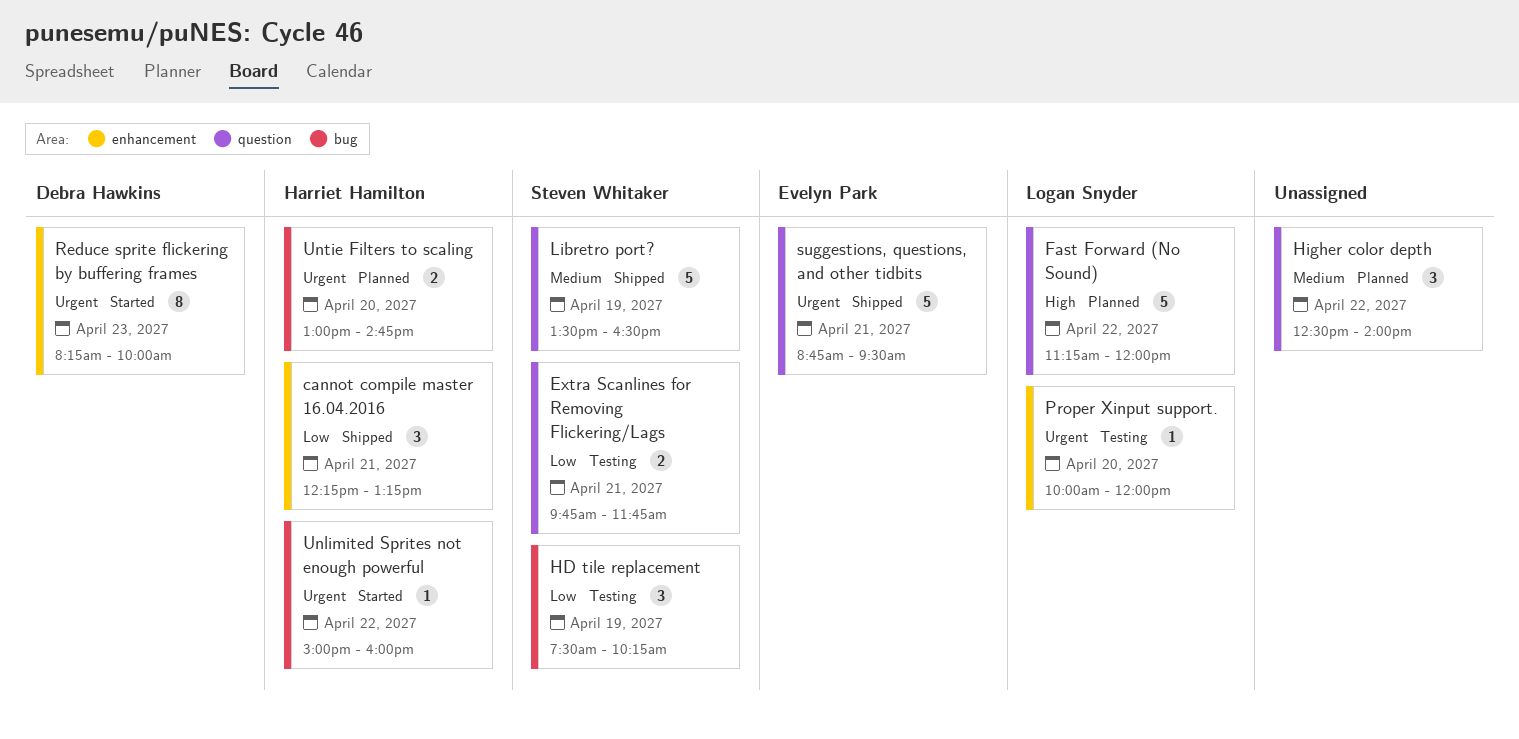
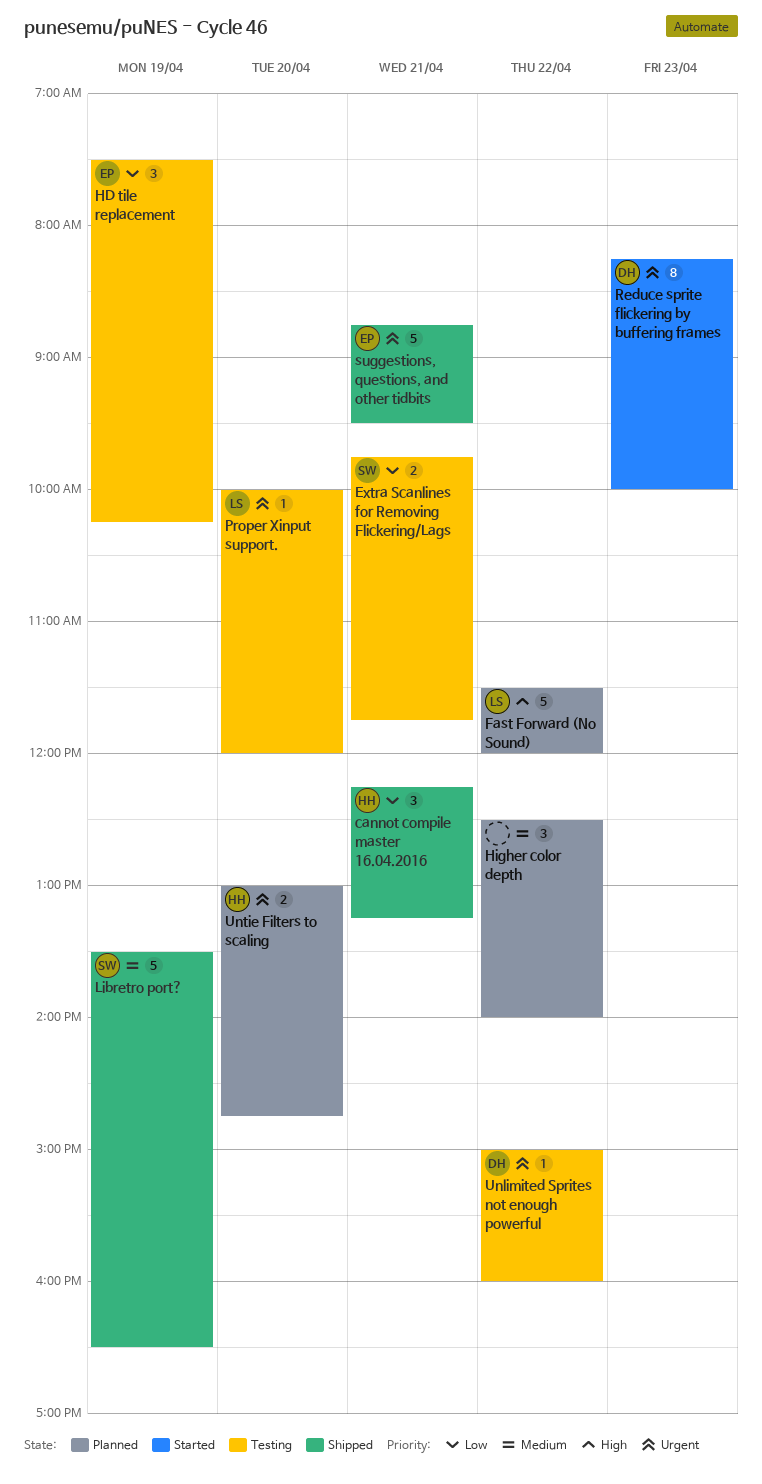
Fast Forward (No Sound), begins: 11:15 -> 11:30
HD tile replacement, owner: Steven Whitaker -> Evelyn Park
Unlimited Sprites not enough powerful, status: Started -> Testing
Unlimited Sprites not enough powerful, owner: Harriet Hamilton -> Debra Hawkins

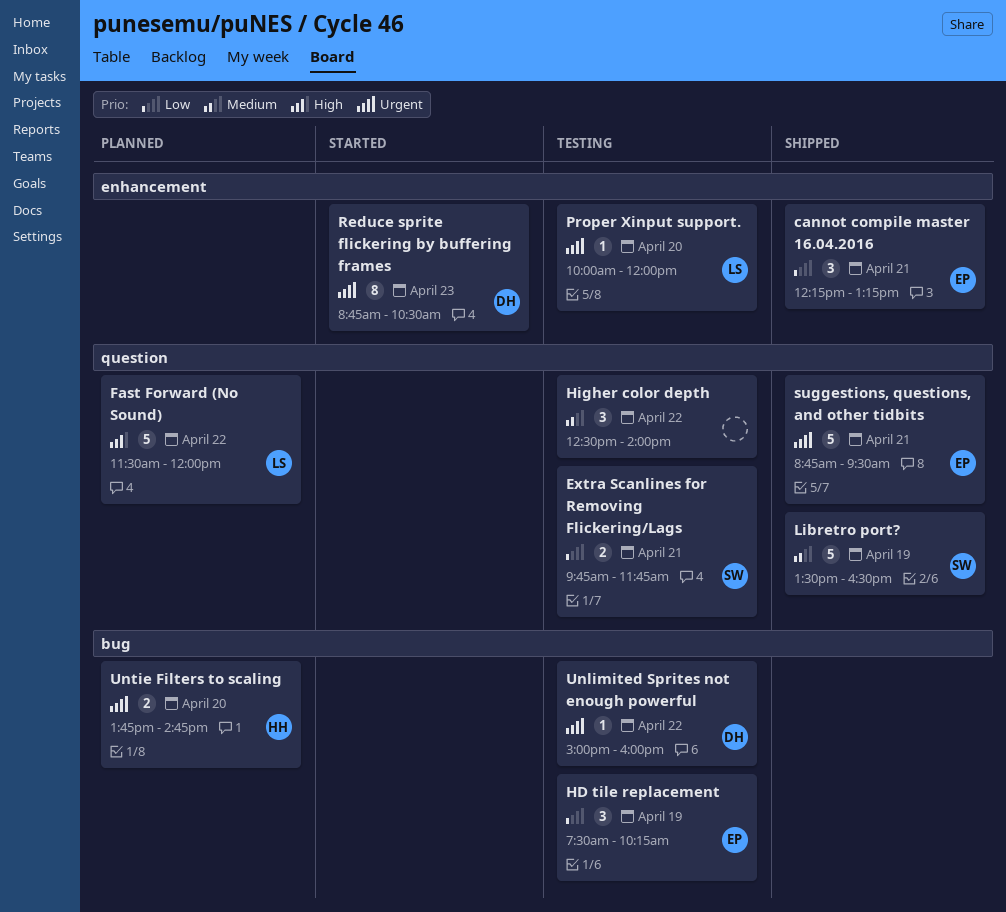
cannot compile master 16.04.2016, owner: HH -> EP
Higher color depth, status: Planned -> Testing
Reduce sprite flickering by buffering frames, begins: 08:15 -> 08:45
Reduce sprite flickering by buffering frames, ends: 10:00 -> 10:30
Untie Filters to scaling, begins: 13:00 -> 13:45

